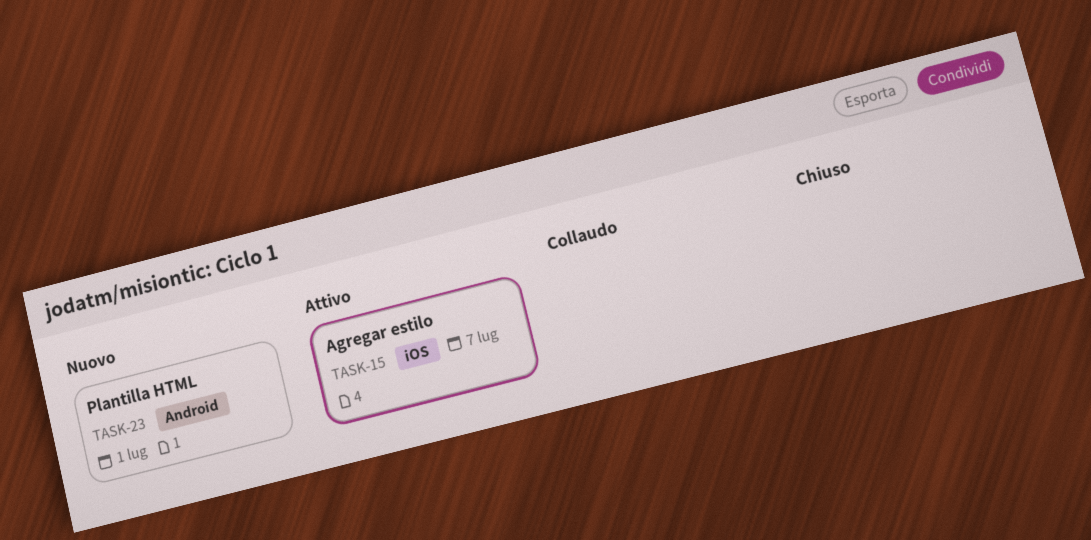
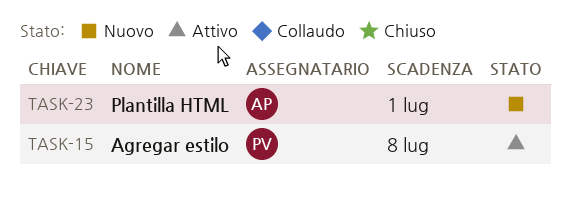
TASK-15, due: Jul 7 -> Jul 8

